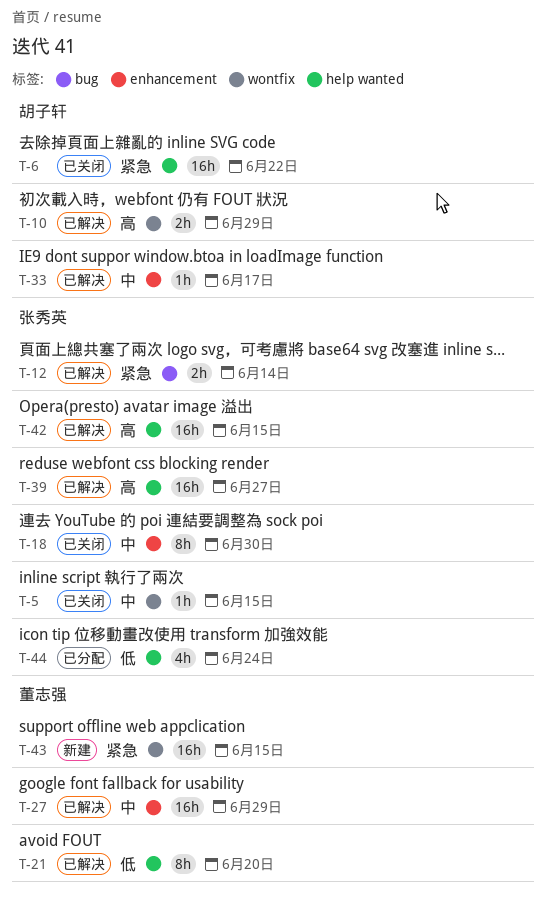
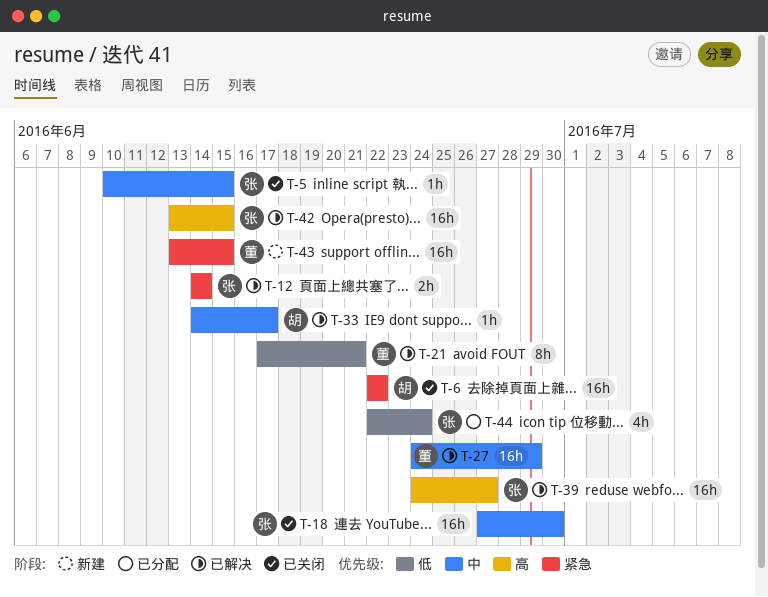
T-10: present -> none
T-18, estimate: 8h -> 16h
T-21, due: Jun 20 -> Jun 21

